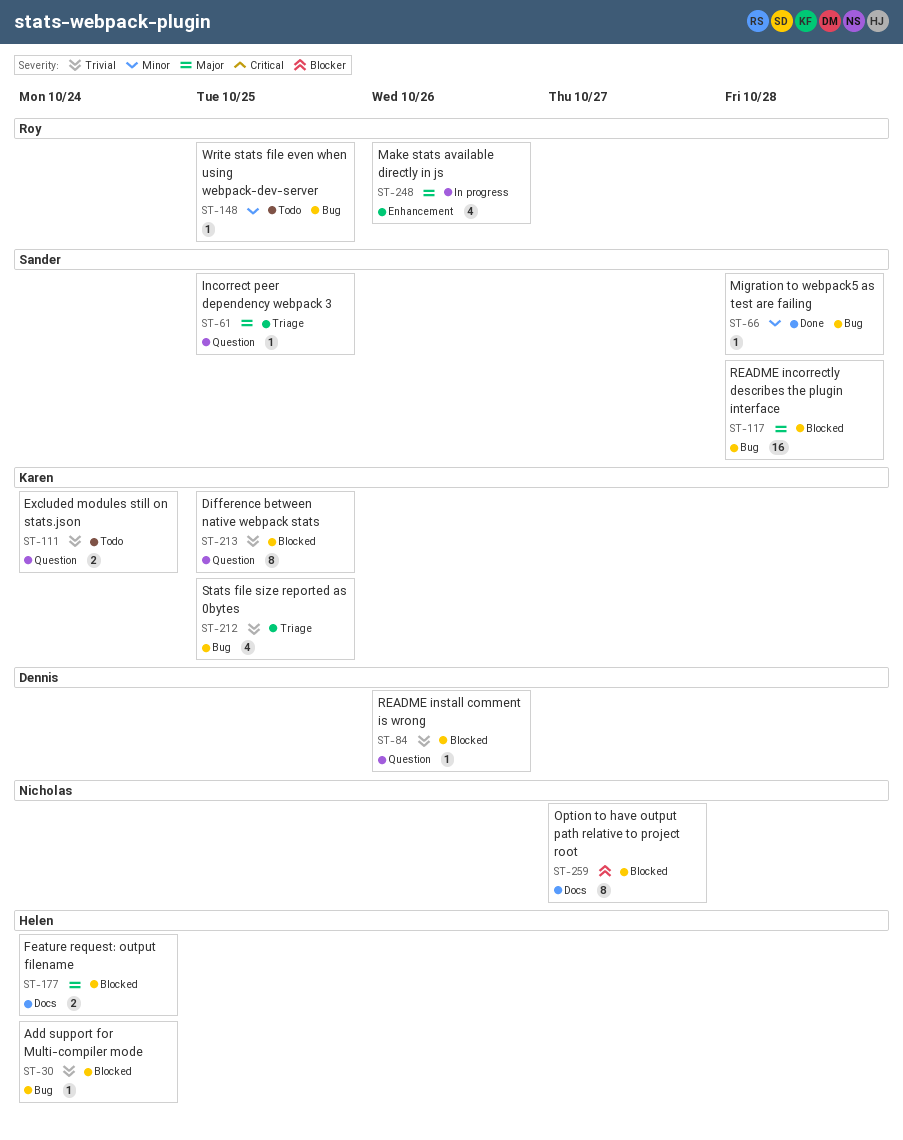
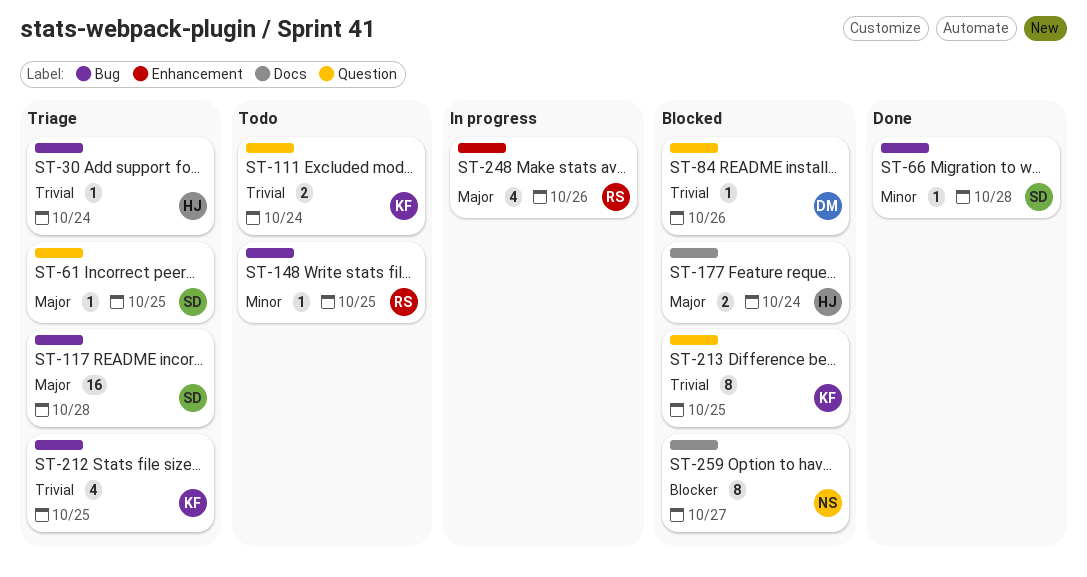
ST-30, status: Blocked -> Triage
ST-117, status: Blocked -> Triage

